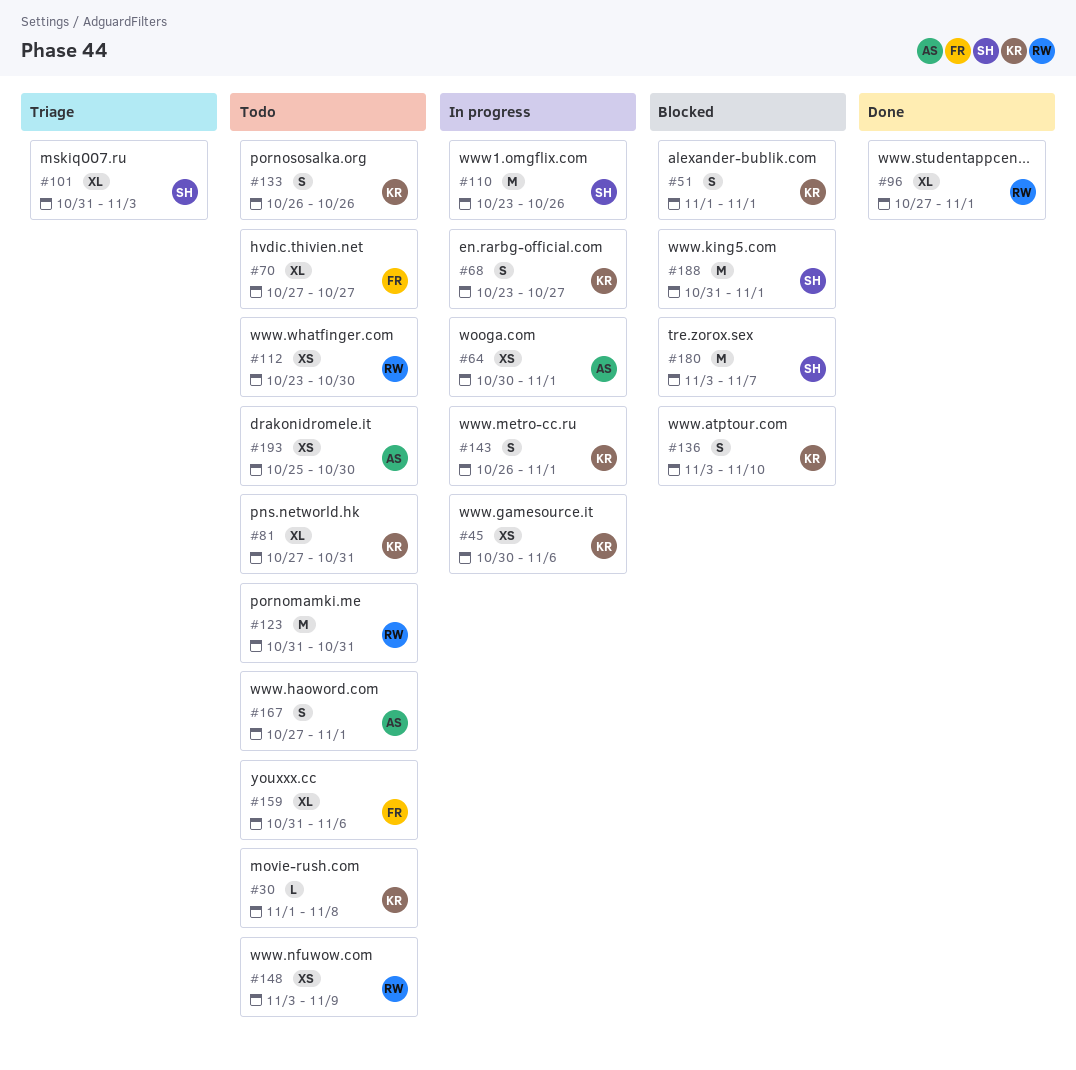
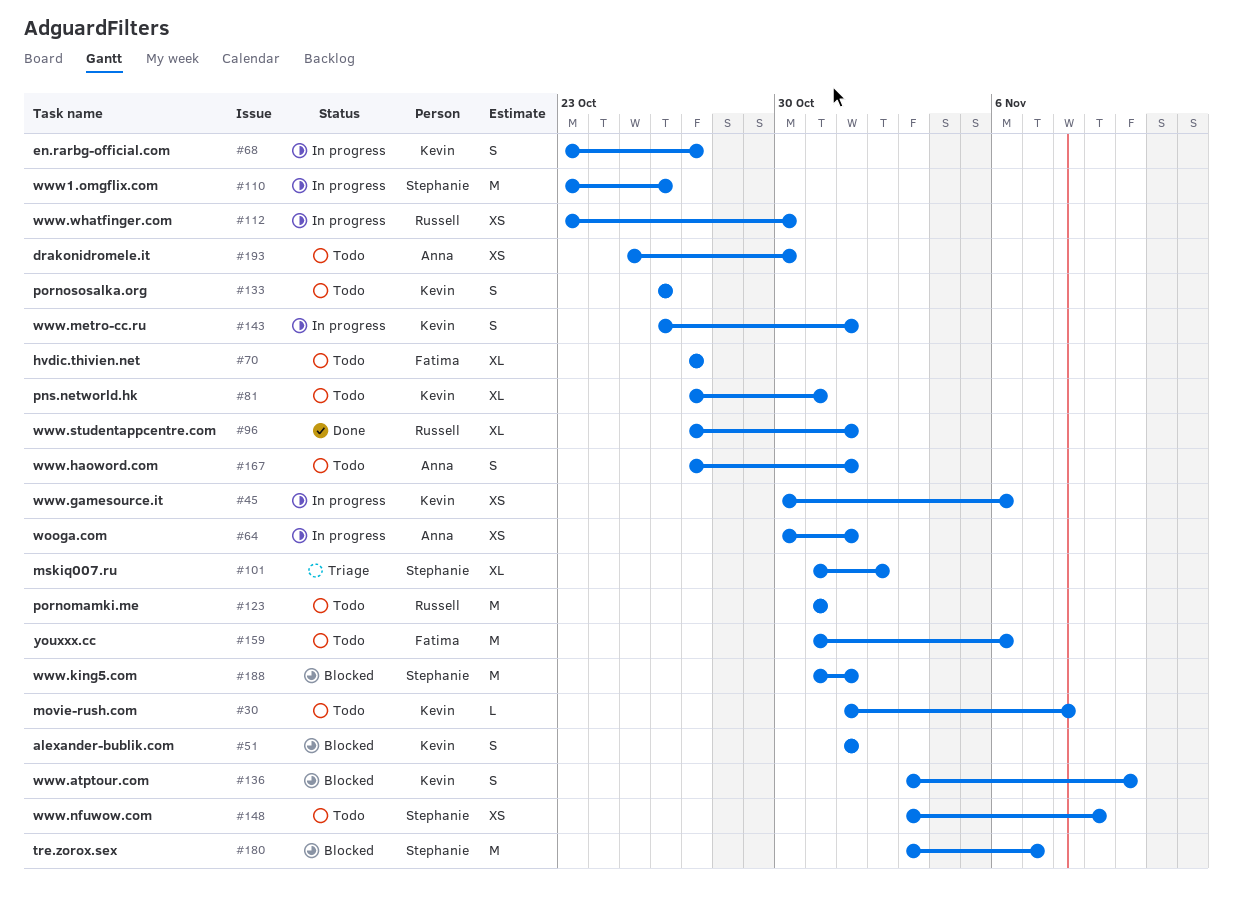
#101, due: Nov 3 -> Nov 2
#112, status: Todo -> In progress
#148, owner: Russell -> Stephanie
#159, estimate: XL -> M

